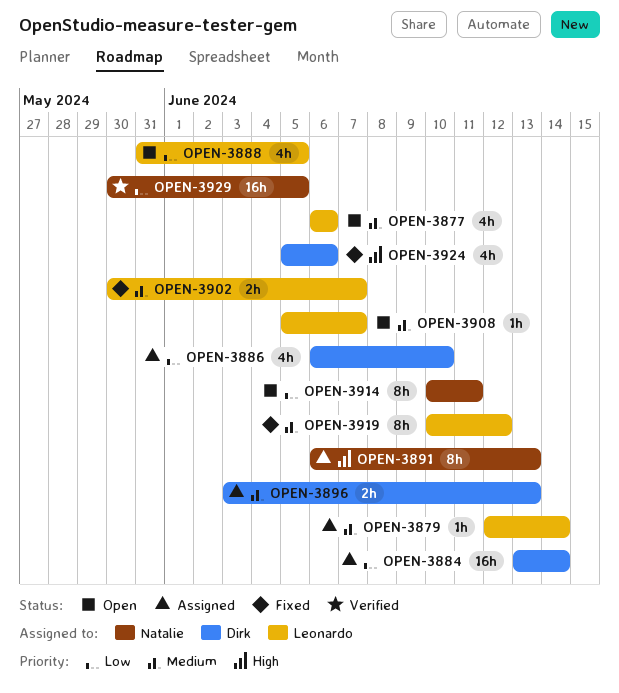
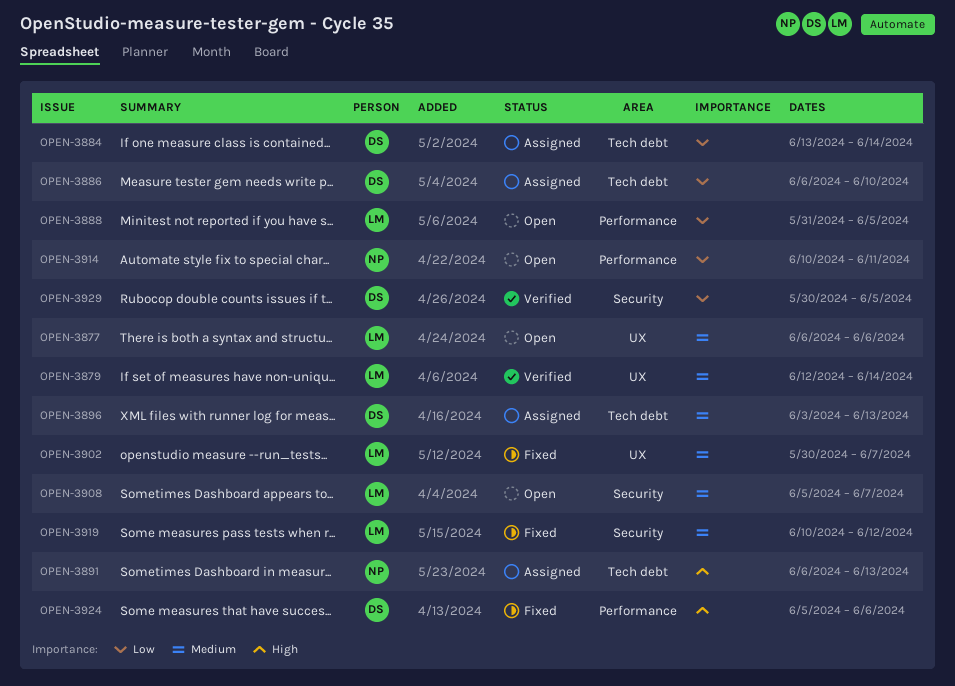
OPEN-3879, status: Assigned -> Verified
OPEN-3929, owner: Natalie -> Dirk

